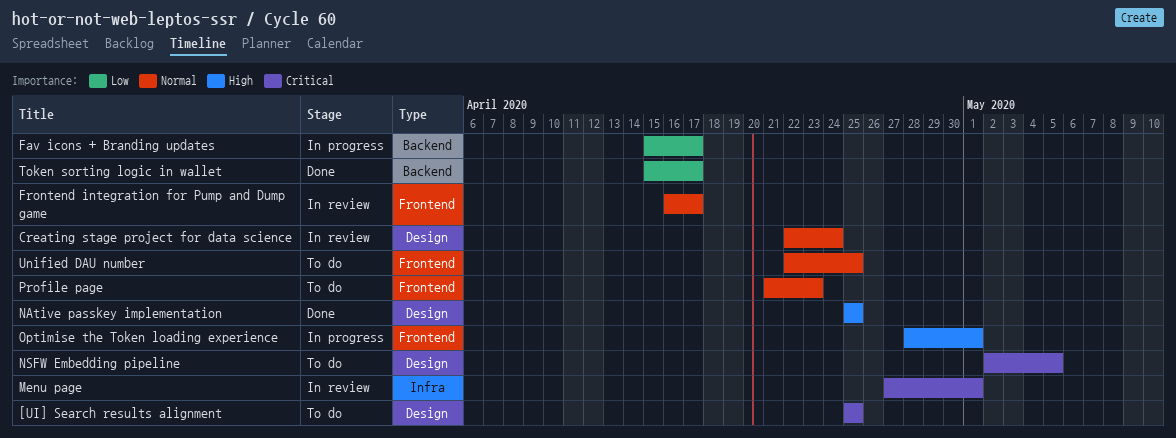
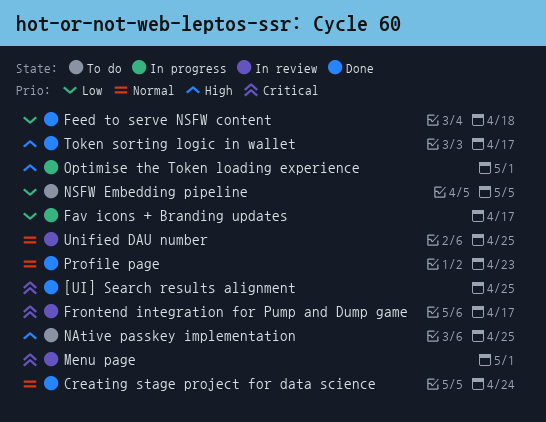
[UI] Search results alignment, status: To do -> Done
Creating stage project for data science, status: In review -> Done
Feed to serve NSFW content: none -> present
Frontend integration for Pump and Dump game, priority: Normal -> Critical
NAtive passkey implementation, status: Done -> To do
NSFW Embedding pipeline, priority: Critical -> Low
Profile page, status: To do -> Done
Token sorting logic in wallet, priority: Low -> High
Unified DAU number, status: To do -> In review

